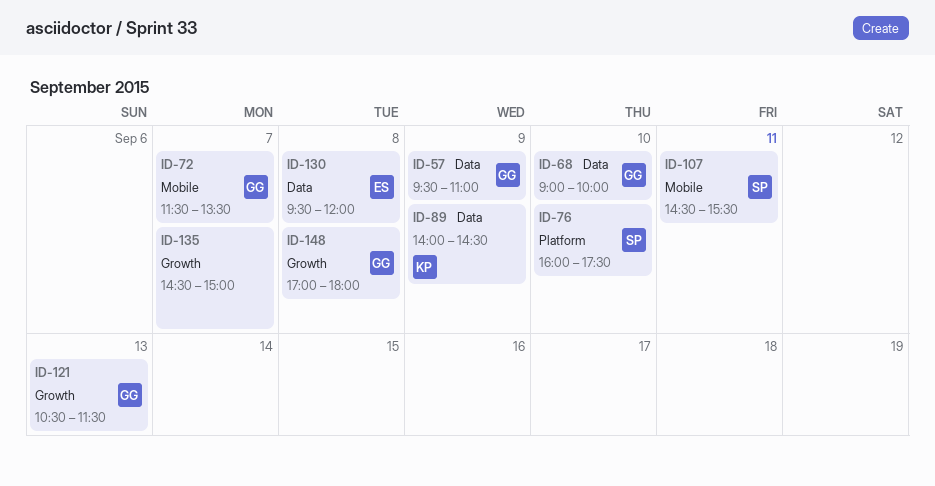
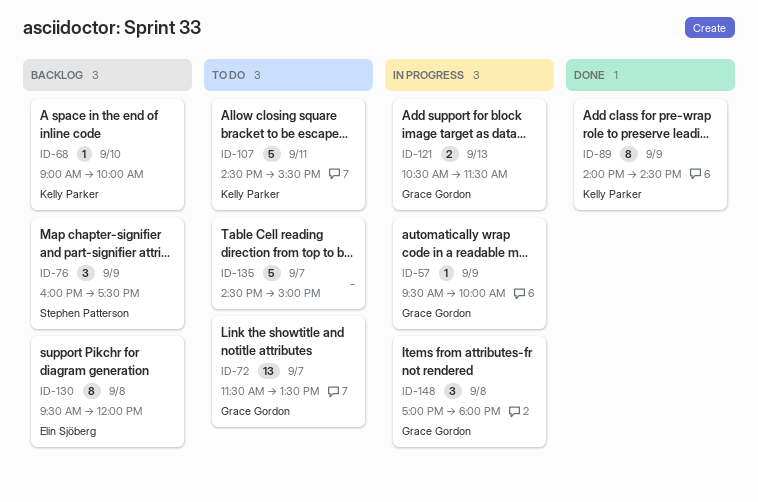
ID-57, ends: 11:00 -> 10:00
ID-68, owner: Grace Gordon -> Kelly Parker
ID-76, day: Sep 10 -> Sep 9
ID-107, owner: Stephen Patterson -> Kelly Parker

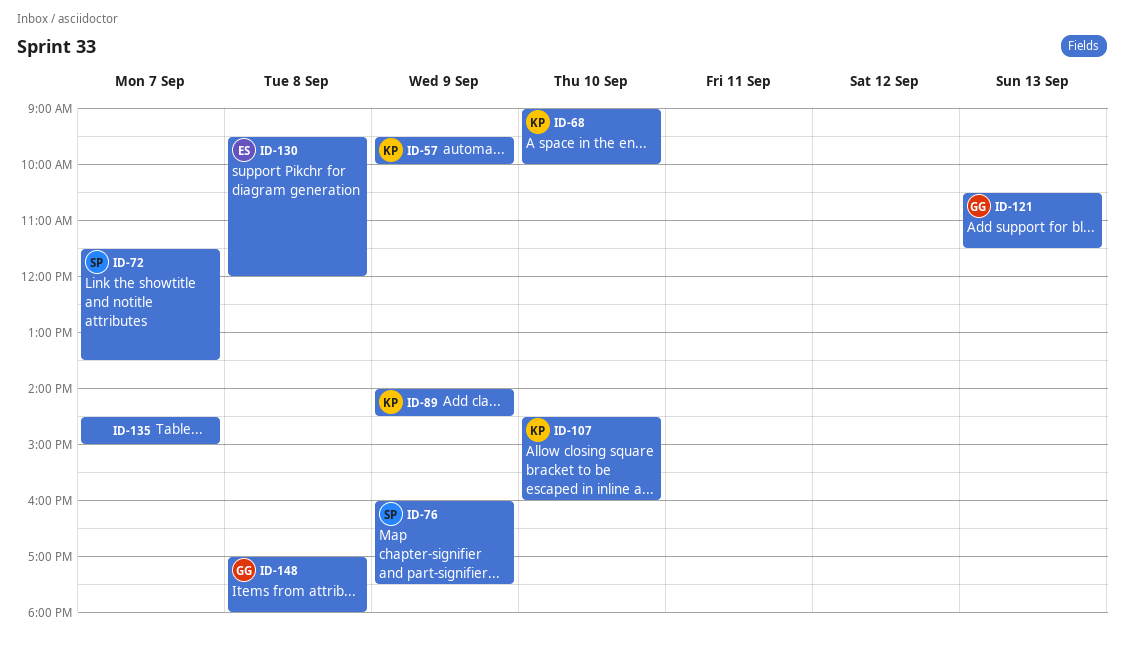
ID-57, owner: Grace Gordon -> Kelly Parker
ID-72, owner: Grace Gordon -> Stephen Patterson
ID-107, day: Sep 11 -> Sep 10
ID-107, ends: 15:30 -> 16:00

